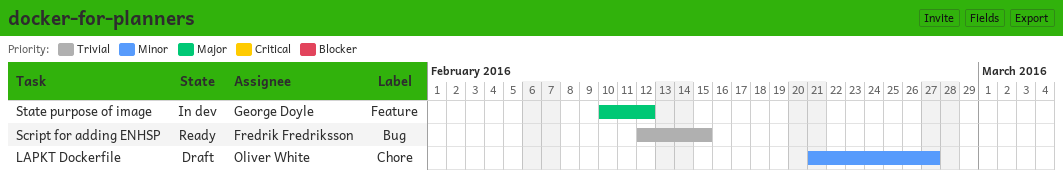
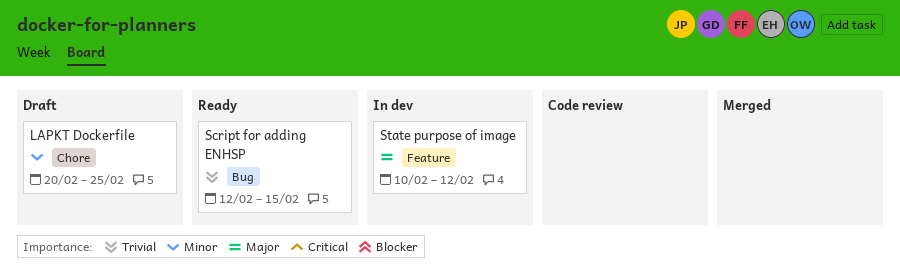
LAPKT Dockerfile, start: Feb 21 -> Feb 20
LAPKT Dockerfile, due: Feb 27 -> Feb 25

